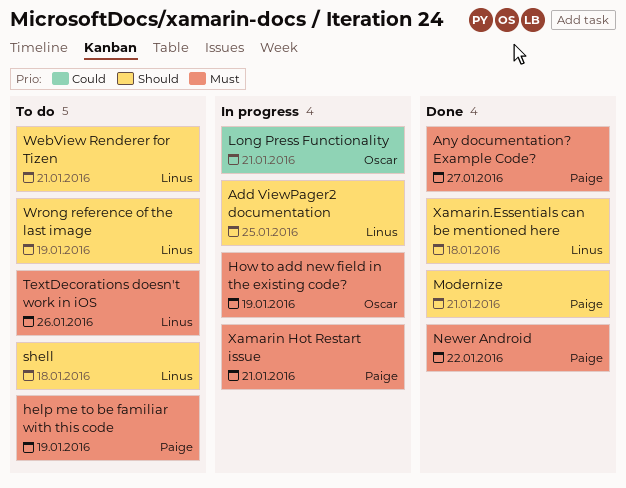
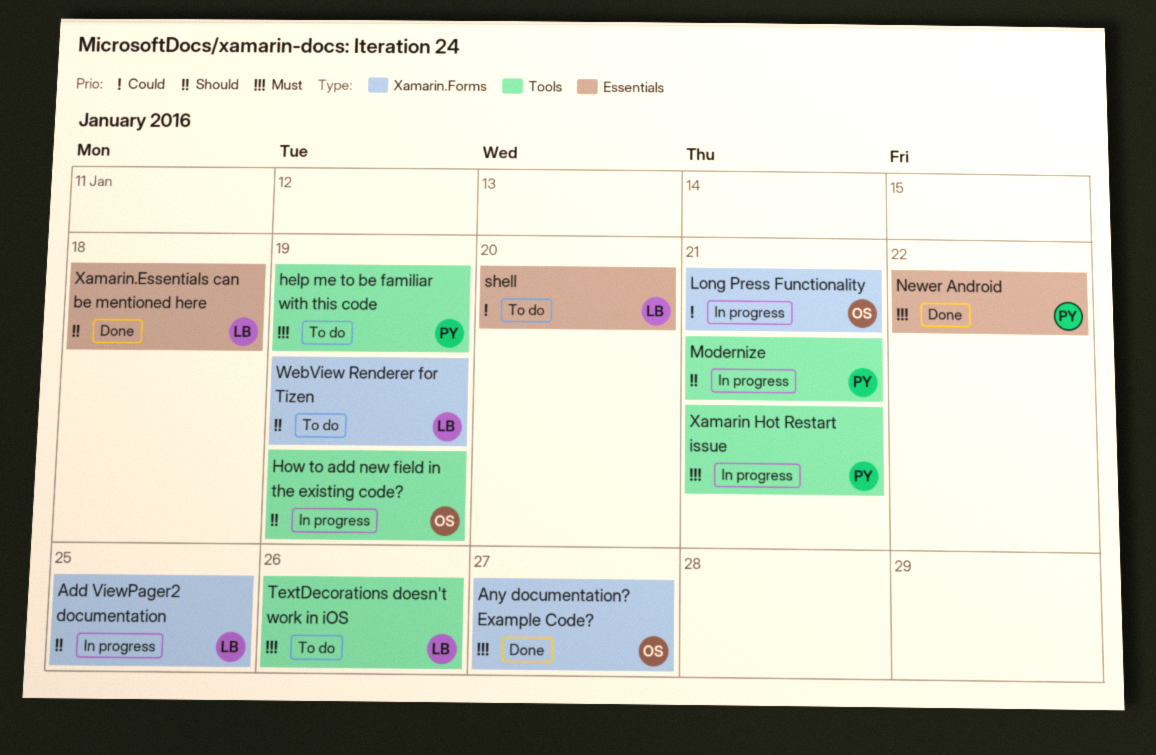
Any documentation? Example Code?, owner: Paige -> Oscar
How to add new field in the existing code?, priority: Must -> Should
Modernize, status: Done -> In progress
shell, priority: Should -> Could
shell, due: Jan 18 -> Jan 20
WebView Renderer for Tizen, due: Jan 21 -> Jan 19
Wrong reference of the last image: present -> none

